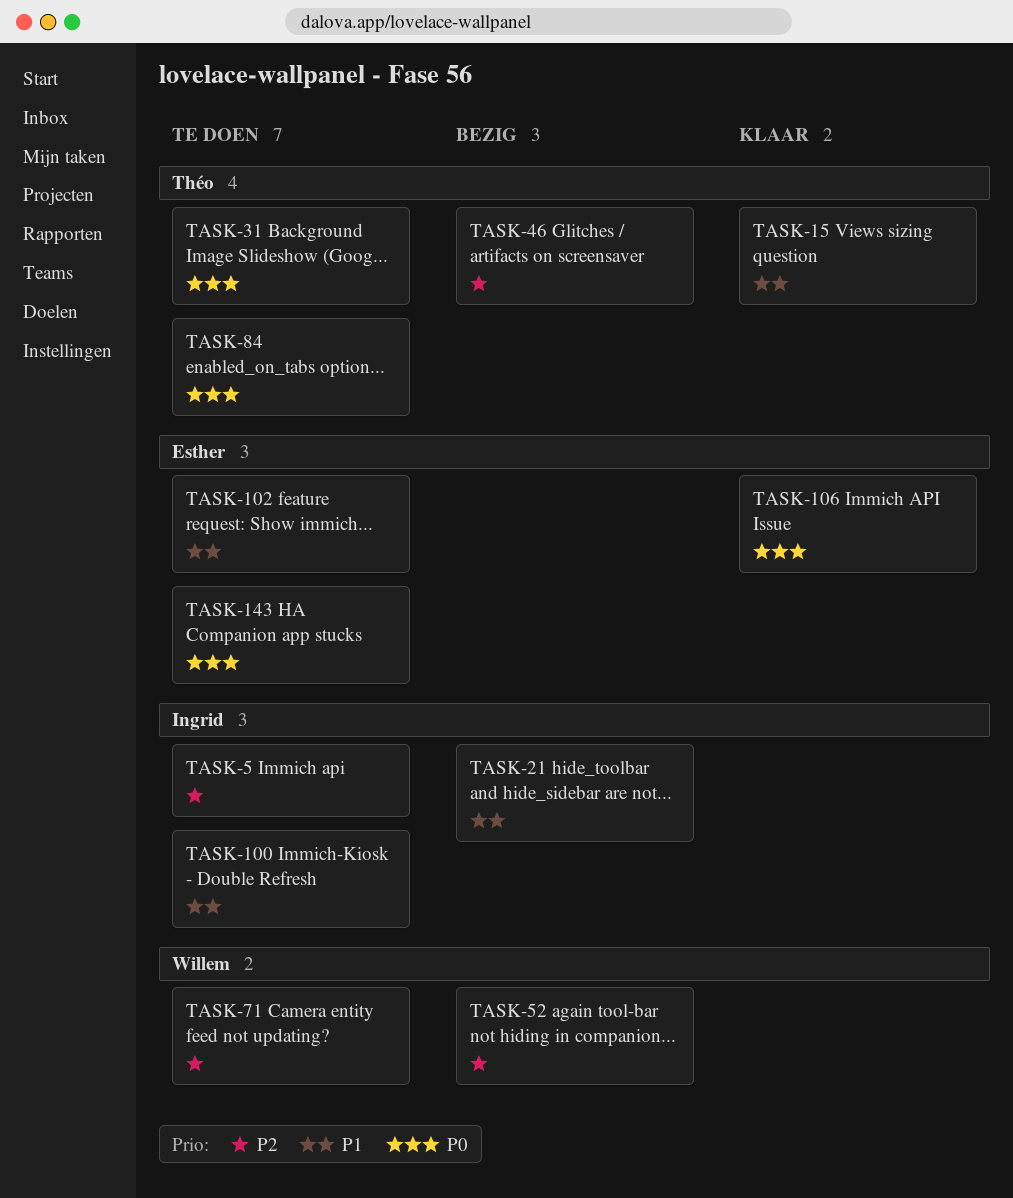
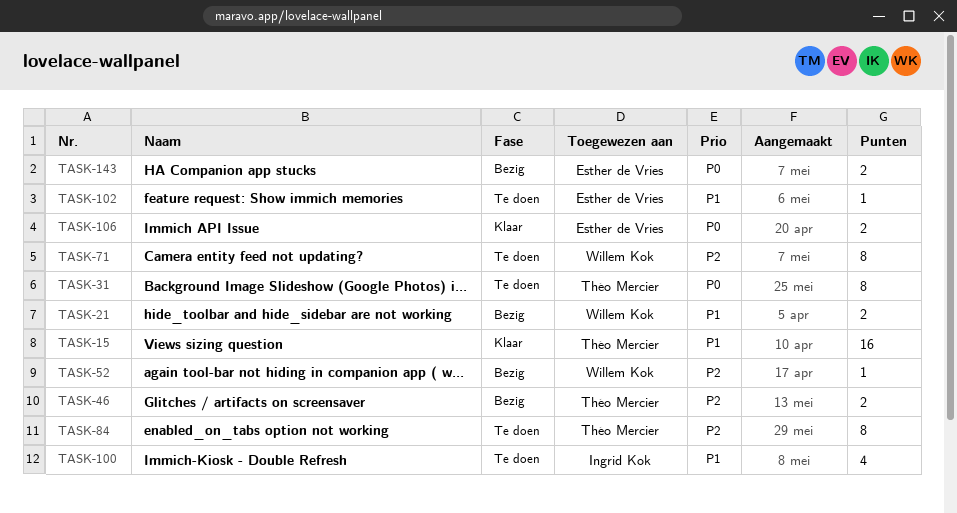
TASK-5: present -> none
TASK-21, owner: Ingrid Kok -> Willem Kok
TASK-84, priority: P0 -> P2
TASK-143, status: Te doen -> Bezig

